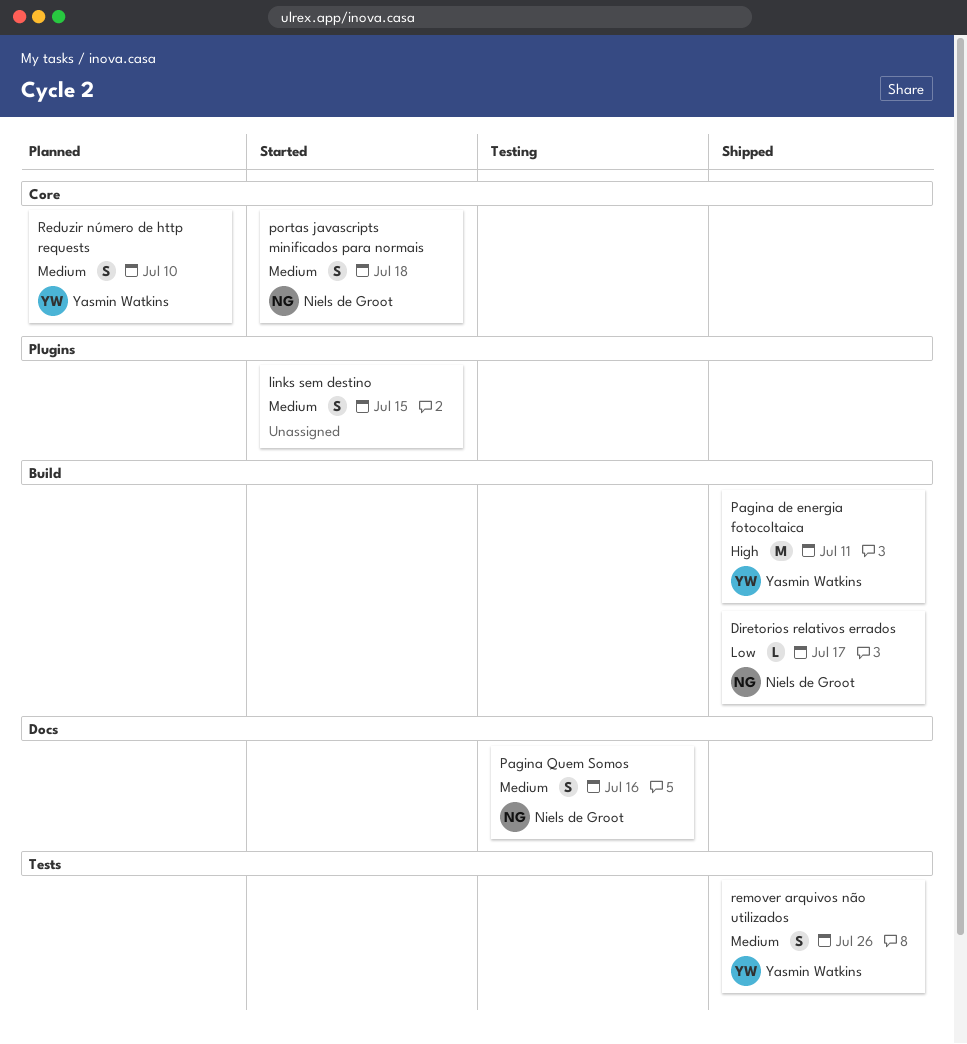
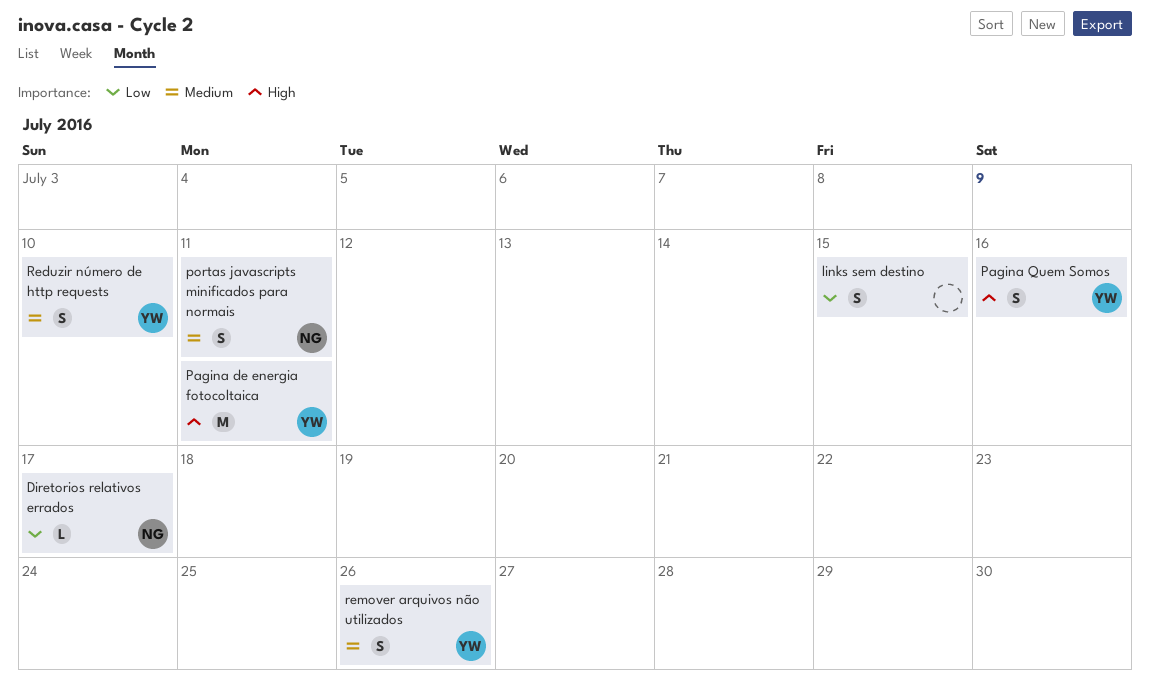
links sem destino, priority: Medium -> Low
Pagina Quem Somos, owner: Niels de Groot -> Yasmin Watkins
Pagina Quem Somos, priority: Medium -> High
portas javascripts minificados para normais, due: Jul 18 -> Jul 11

